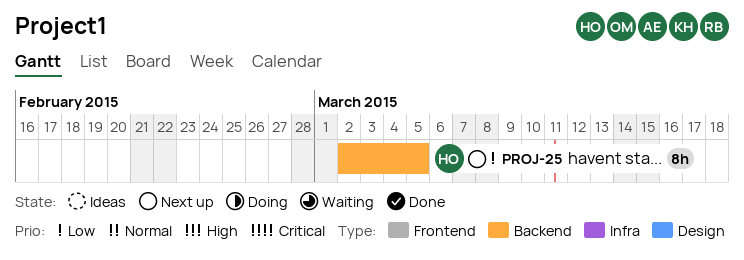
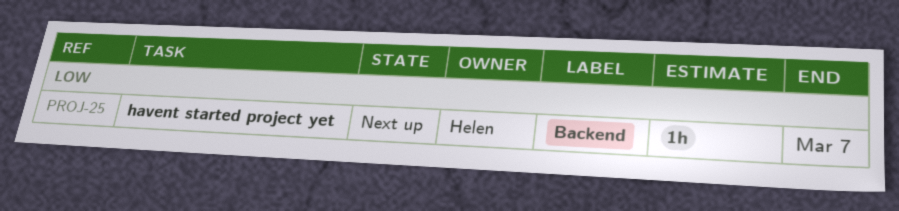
PROJ-25, estimate: 8h -> 1h
PROJ-25, due: Mar 5 -> Mar 7

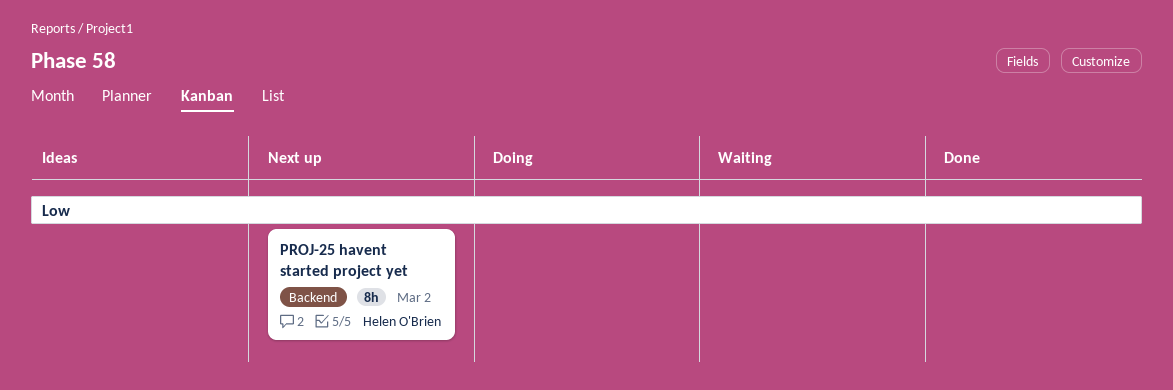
PROJ-25, estimate: 1h -> 8h
PROJ-25, due: Mar 7 -> Mar 2

